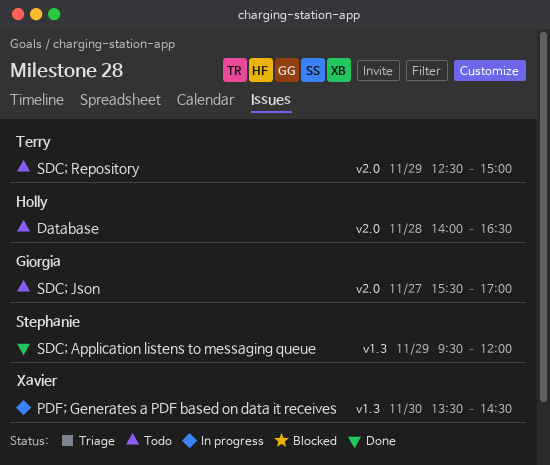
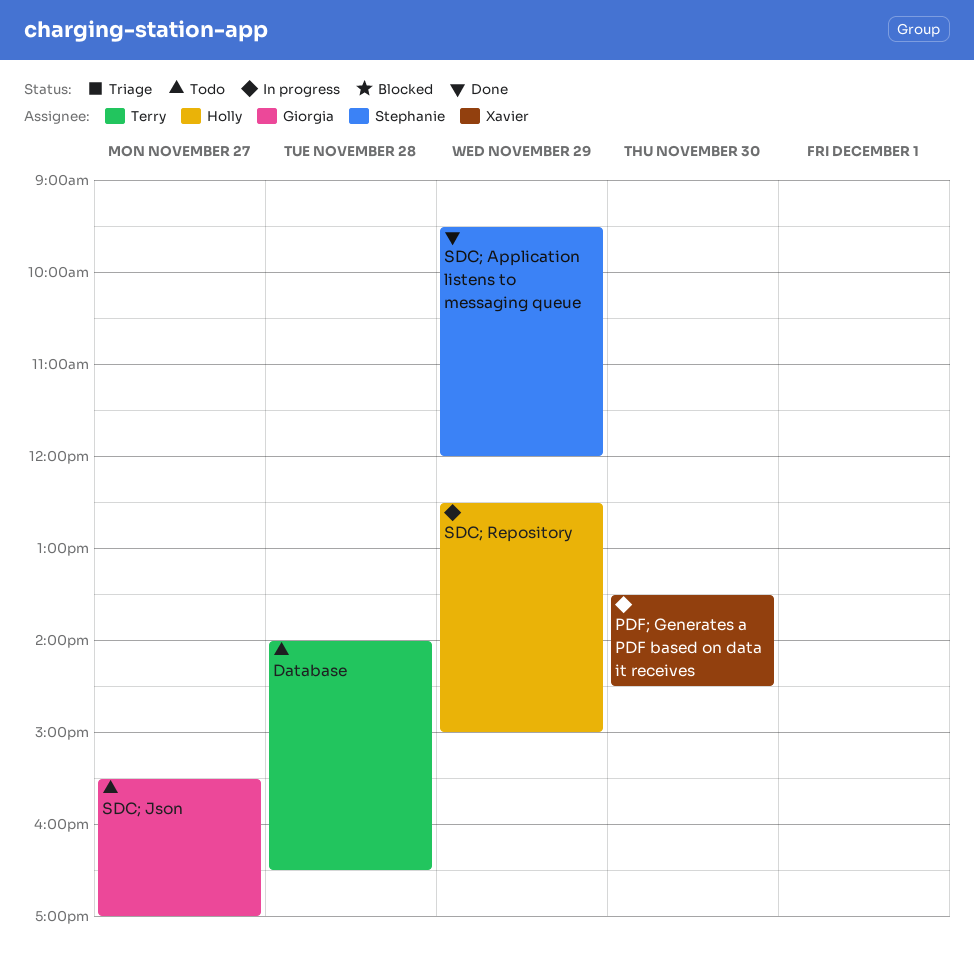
Database, owner: Holly -> Terry
SDC; Repository, status: Todo -> In progress
SDC; Repository, owner: Terry -> Holly

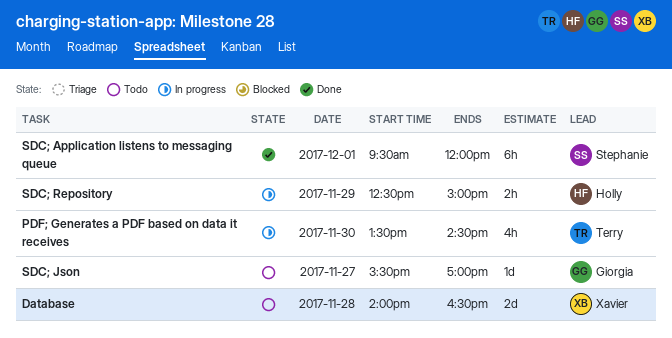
Database, owner: Terry -> Xavier
PDF; Generates a PDF based on data it receives, owner: Xavier -> Terry
SDC; Application listens to messaging queue, day: Nov 29 -> Dec 1

